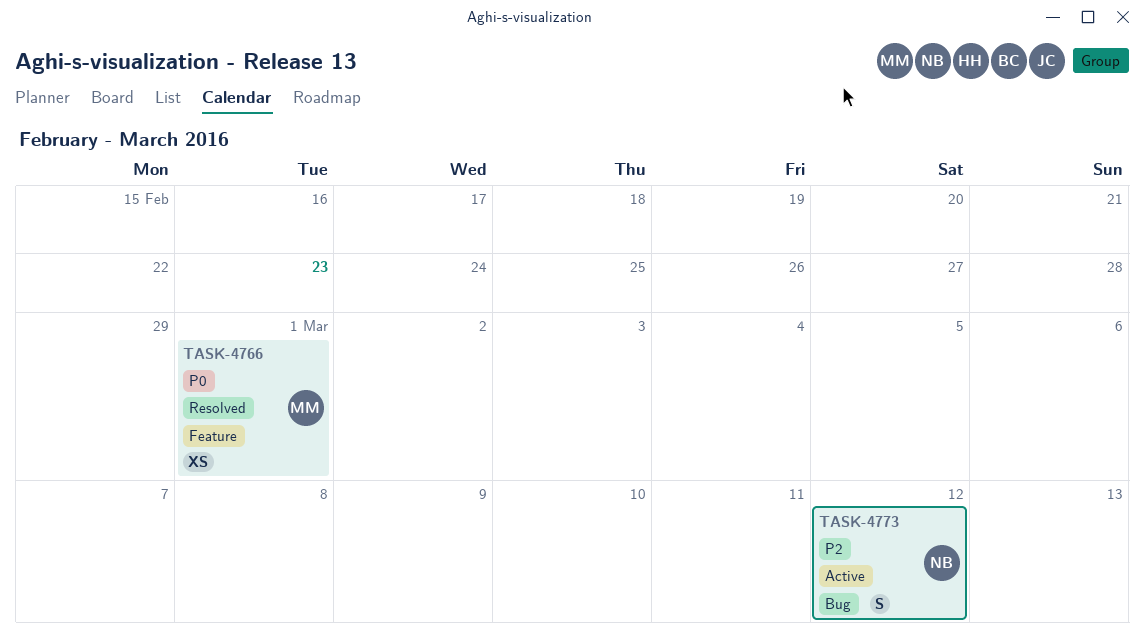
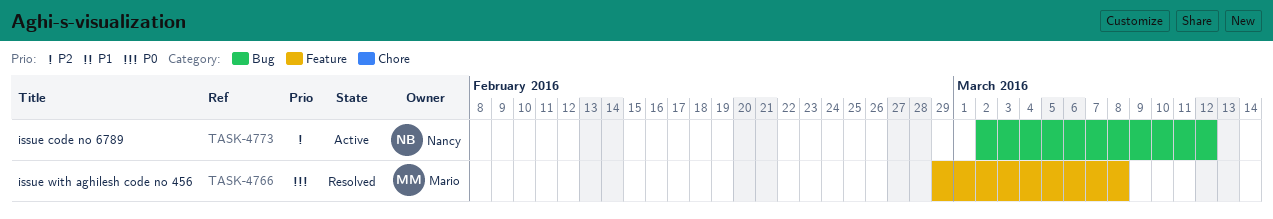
TASK-4766, due: Mar 1 -> Mar 8

